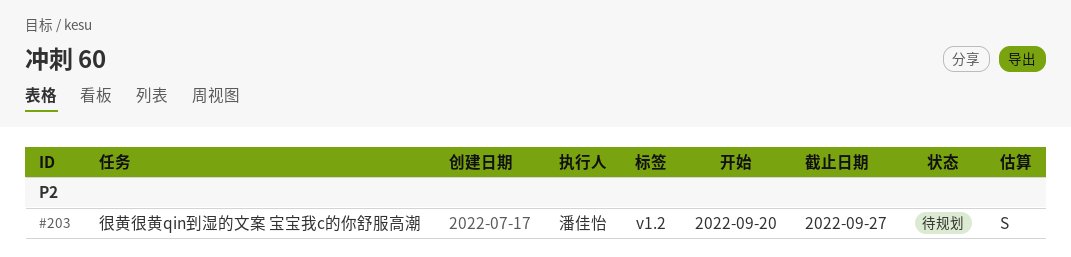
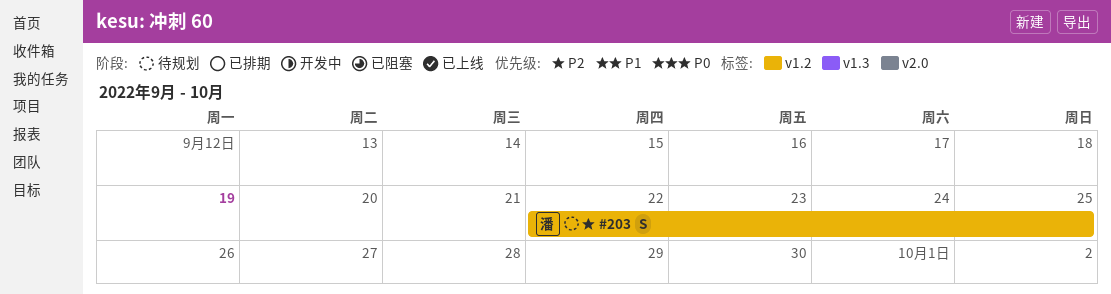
#203, start: Sep 20 -> Sep 22
#203, due: Sep 27 -> Sep 25

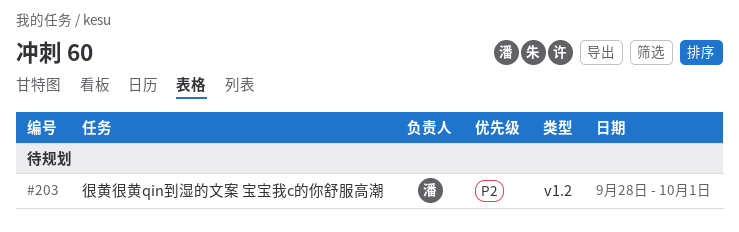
#203, start: Sep 22 -> Sep 28
#203, due: Sep 25 -> Oct 1

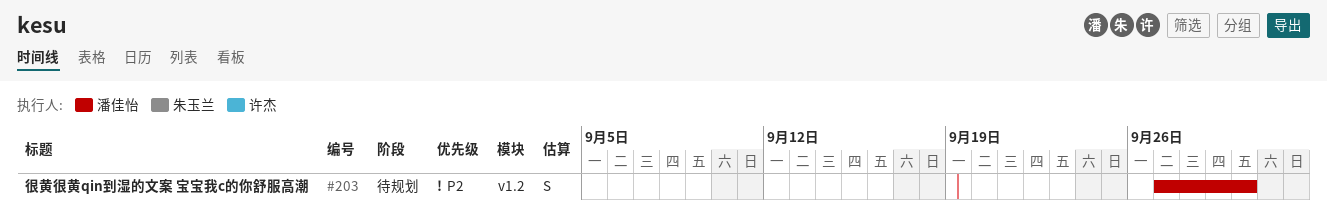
#203, start: Sep 28 -> Sep 27
#203, due: Oct 1 -> Sep 30

